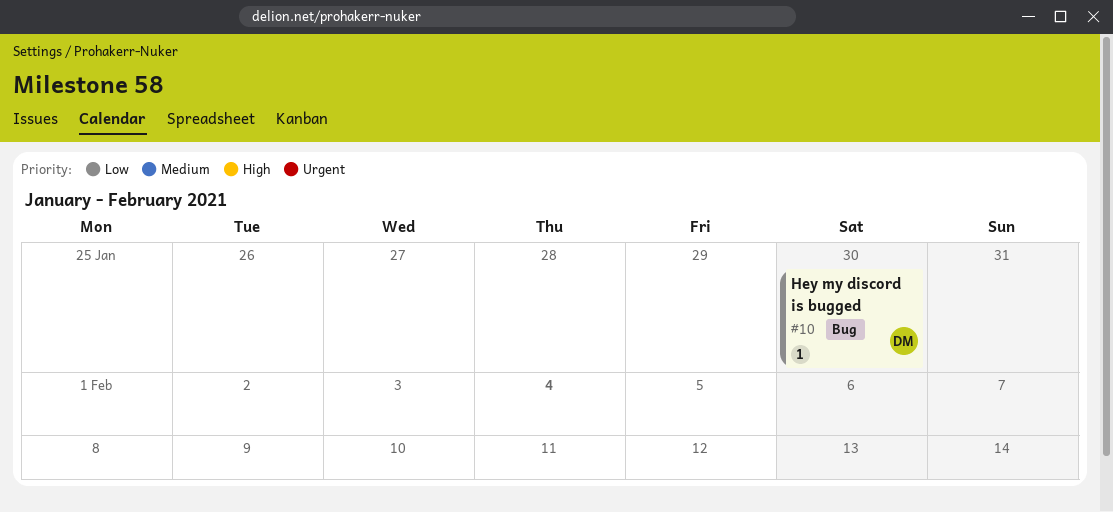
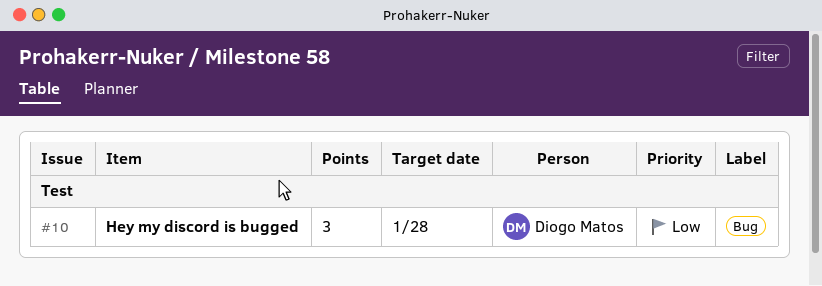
#10, estimate: 1 -> 3
#10, due: Jan 30 -> Jan 28

